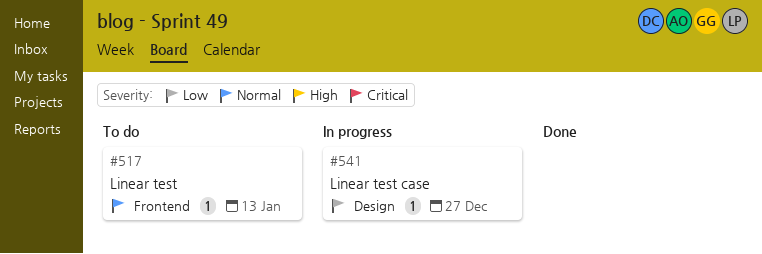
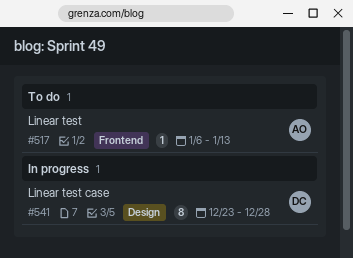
#541, estimate: 1 -> 8
#541, due: Dec 27 -> Dec 28

